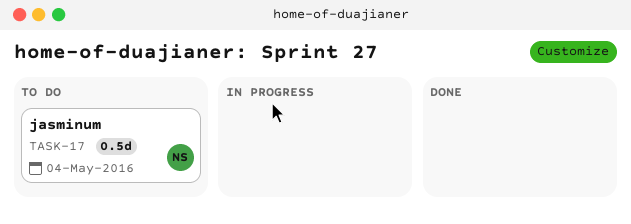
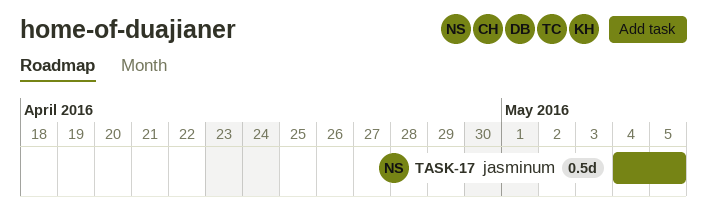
TASK-17, due: May 4 -> May 5

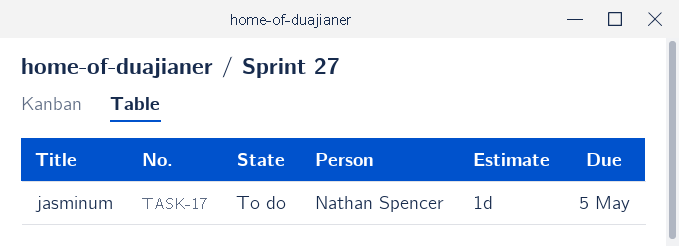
TASK-17, estimate: 0.5d -> 1d

